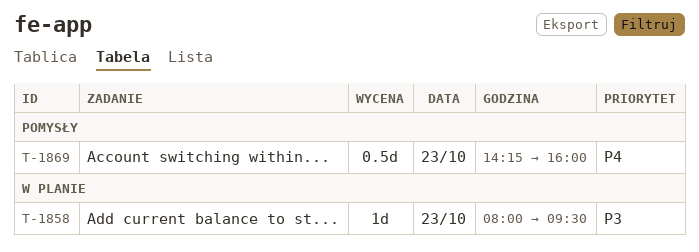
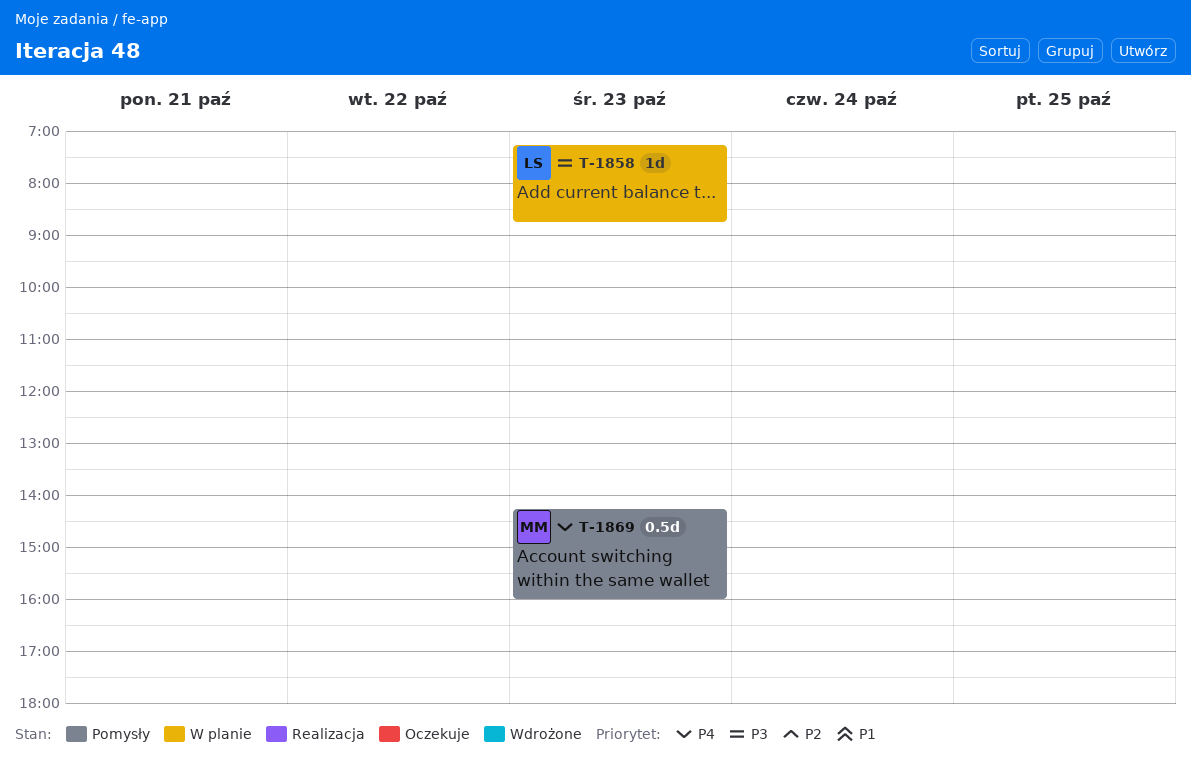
T-1858, begins: 08:00 -> 07:15
T-1858, ends: 09:30 -> 08:45

